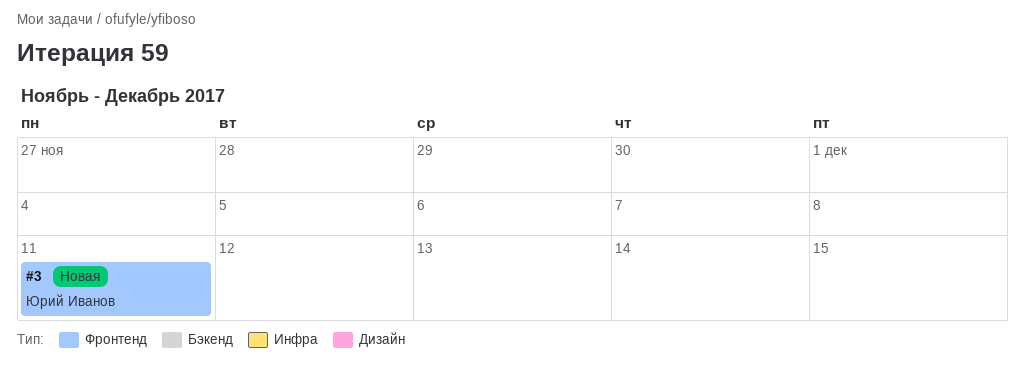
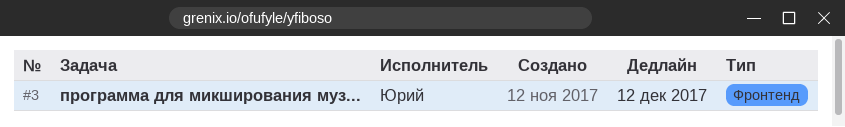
#3, due: Dec 11 -> Dec 12

